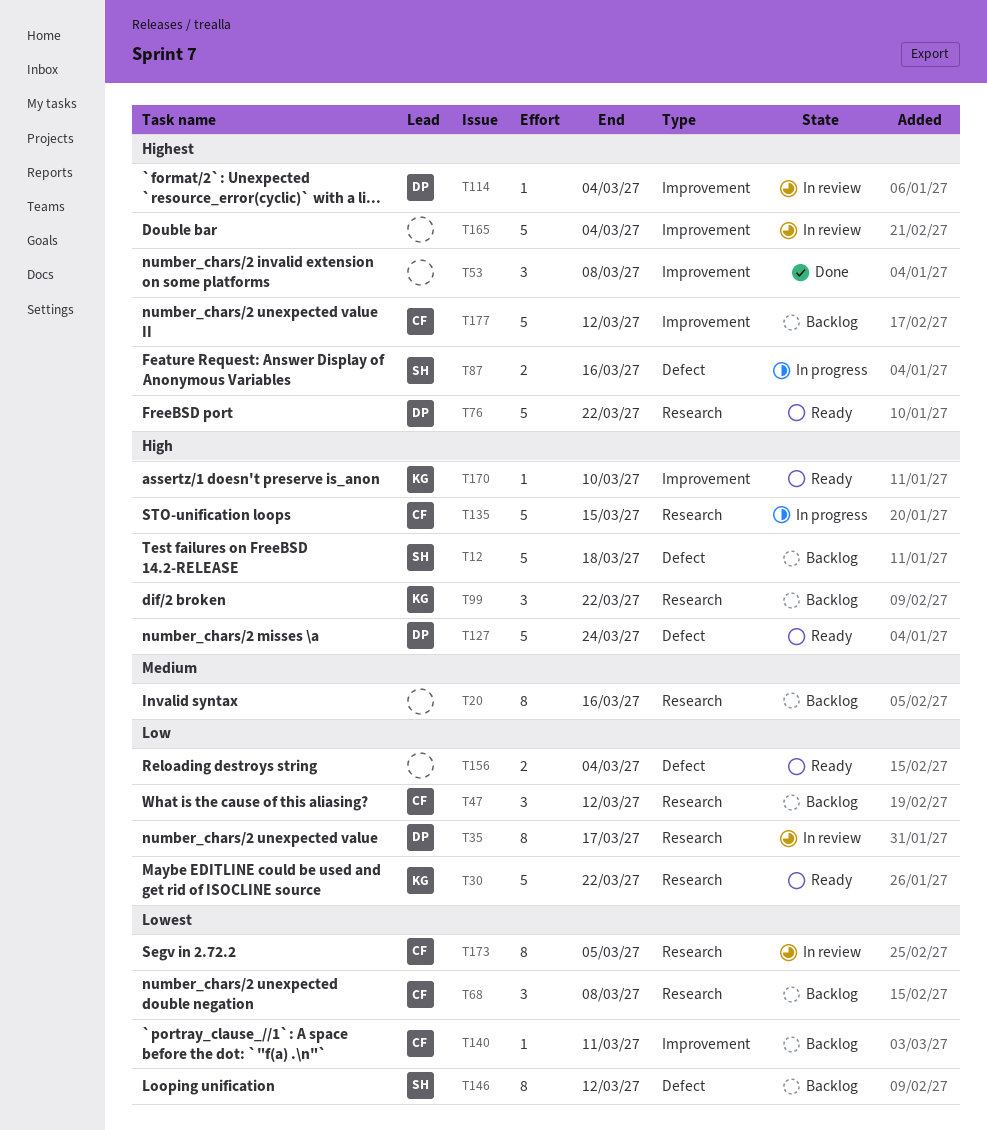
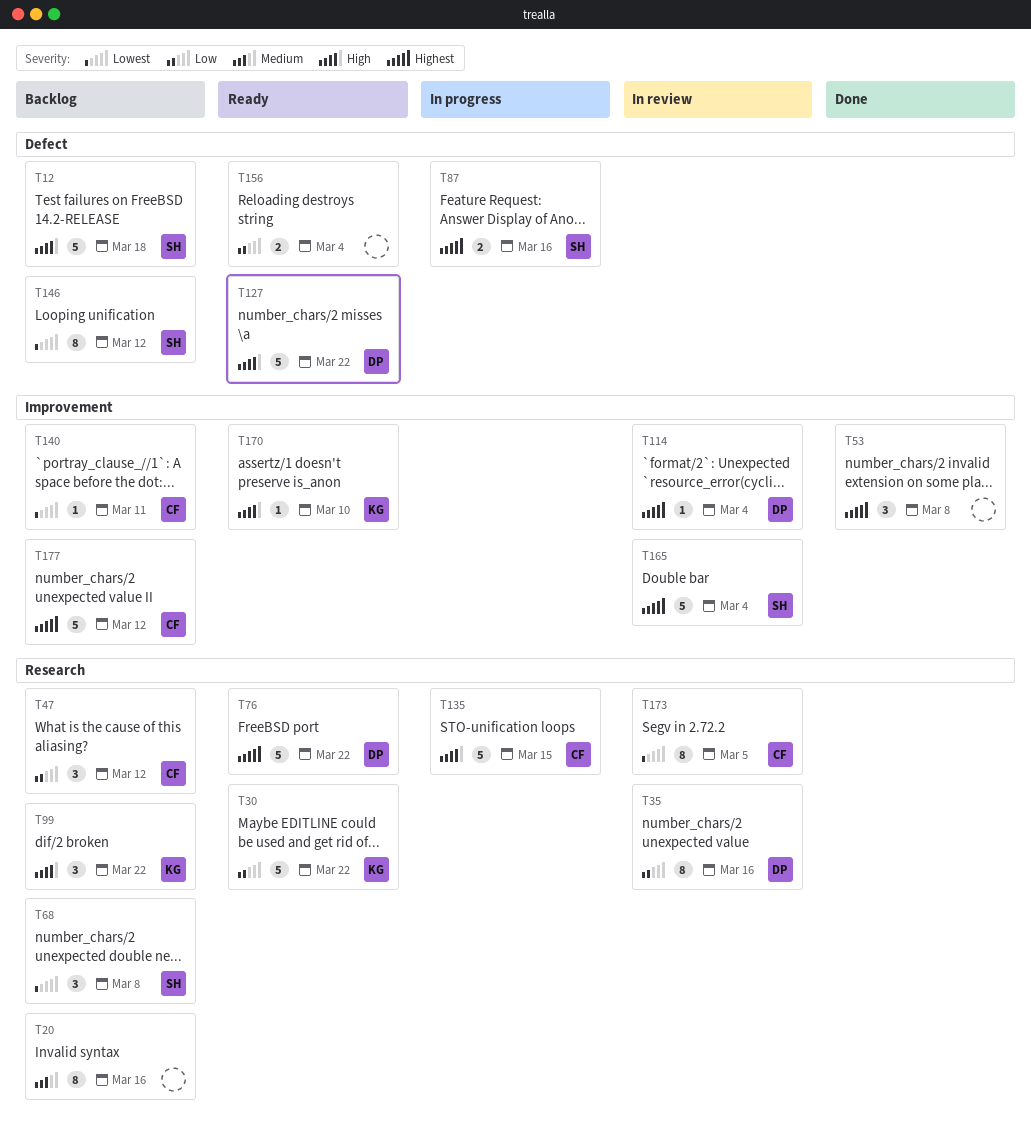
T35, due: Mar 17 -> Mar 16
T68, owner: CF -> SH
T127, due: Mar 24 -> Mar 22
T165, owner: none -> SH

